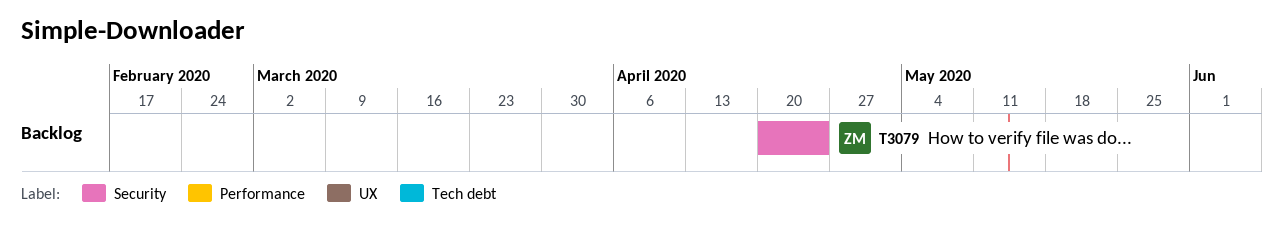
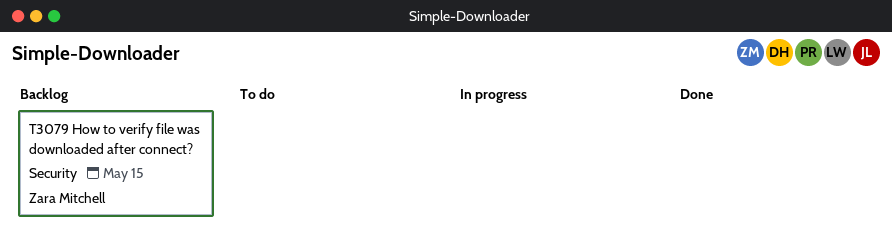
T3079, due: Apr 24 -> May 15

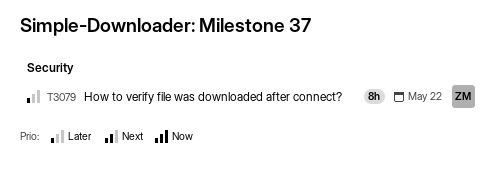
T3079, due: May 15 -> May 22

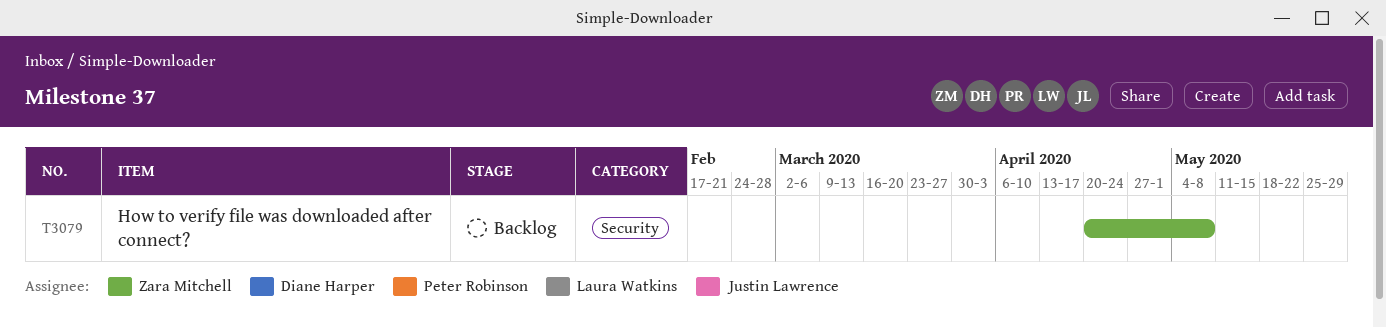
T3079, due: May 22 -> May 8

